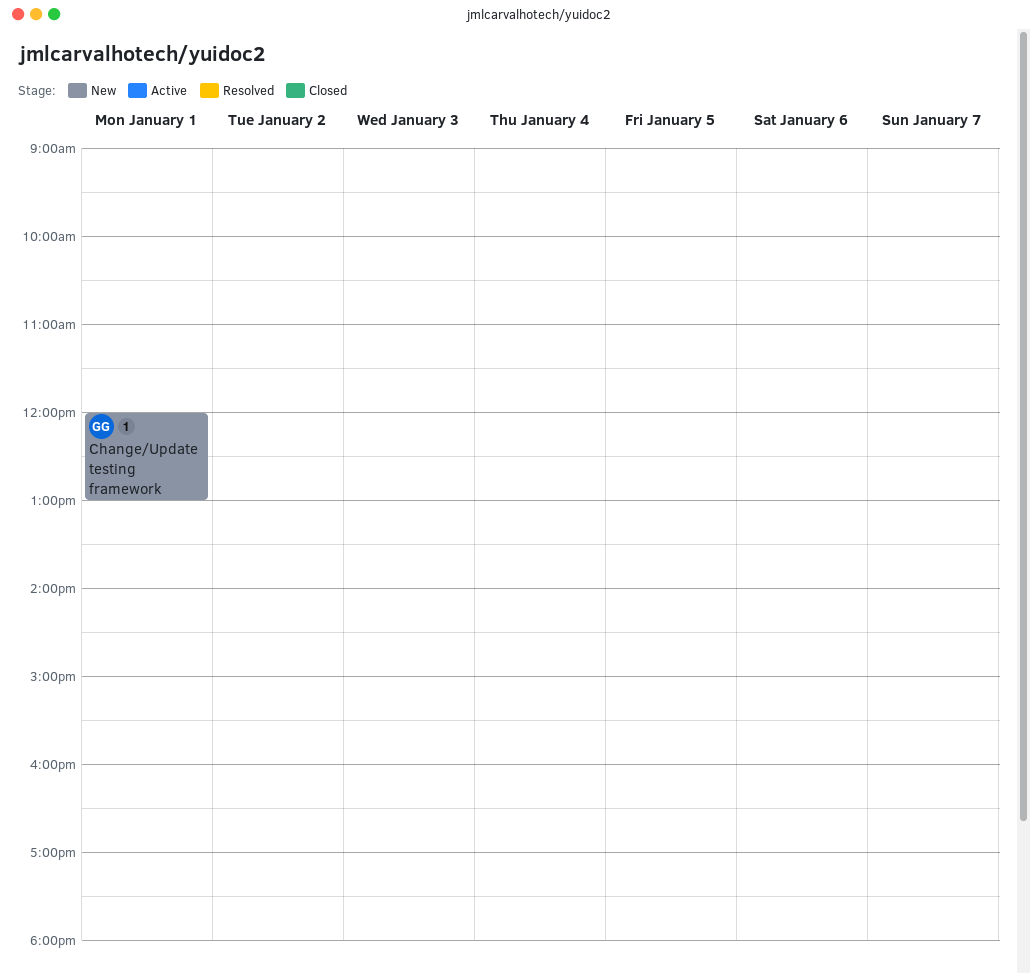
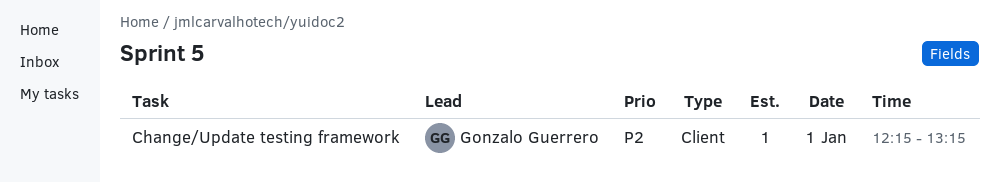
Change/Update testing framework, begins: 12:00 -> 12:15
Change/Update testing framework, ends: 13:00 -> 13:15

